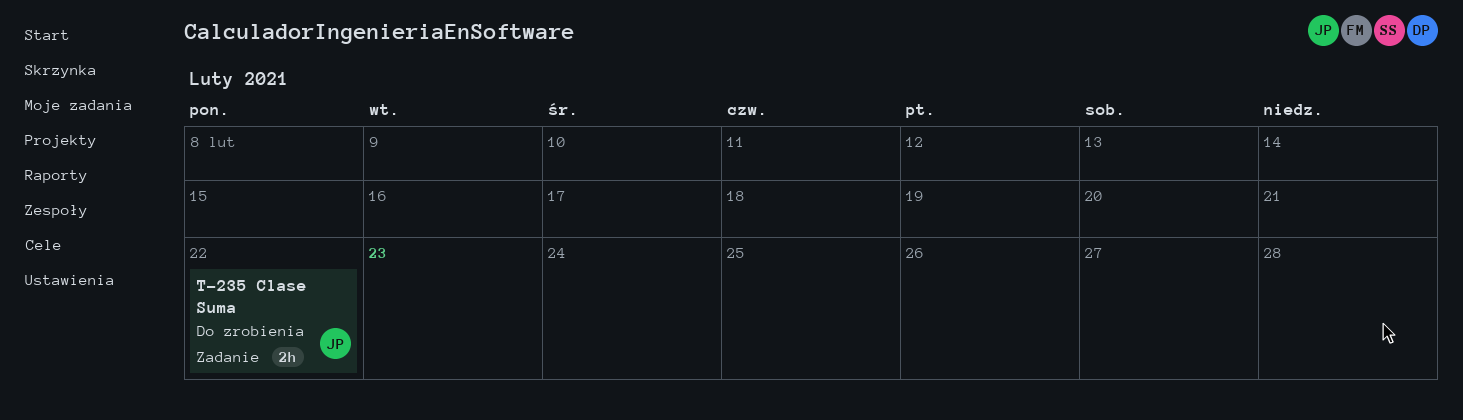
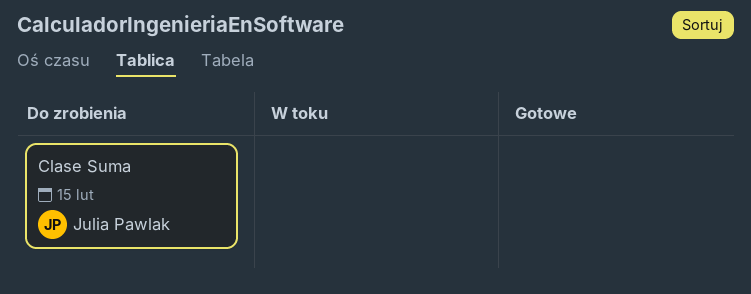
Clase Suma, due: Feb 22 -> Feb 15

